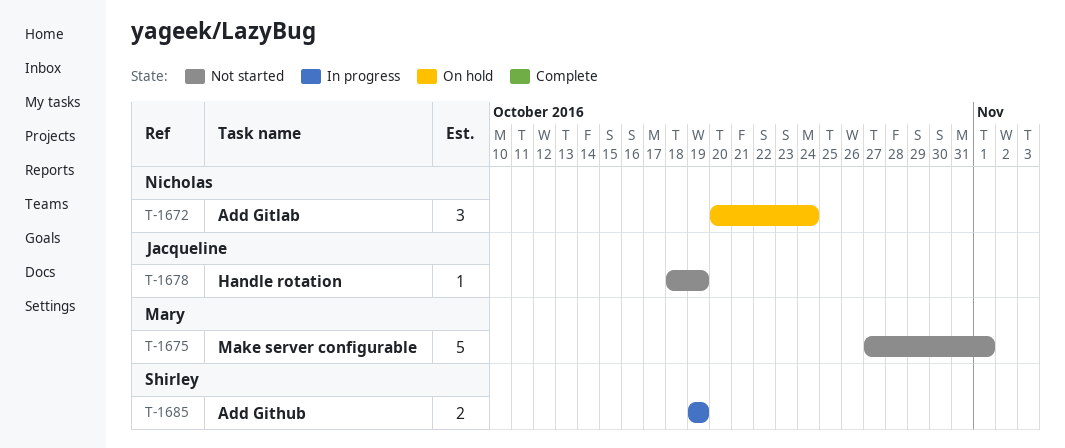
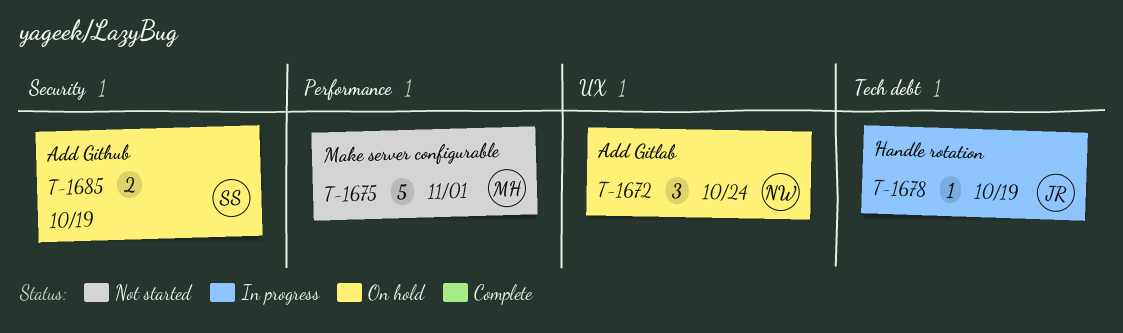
T-1678, status: Not started -> In progress
T-1685, status: In progress -> On hold

